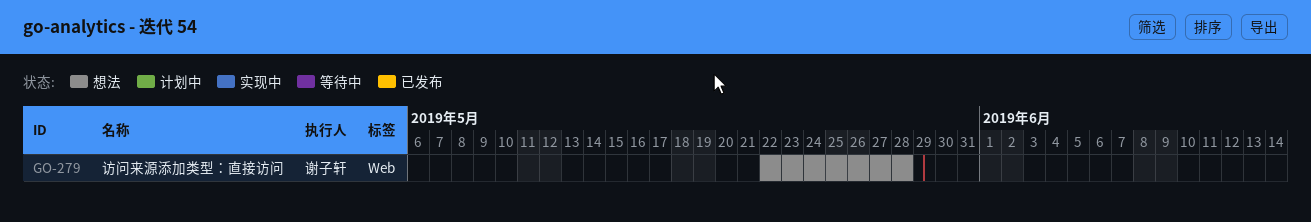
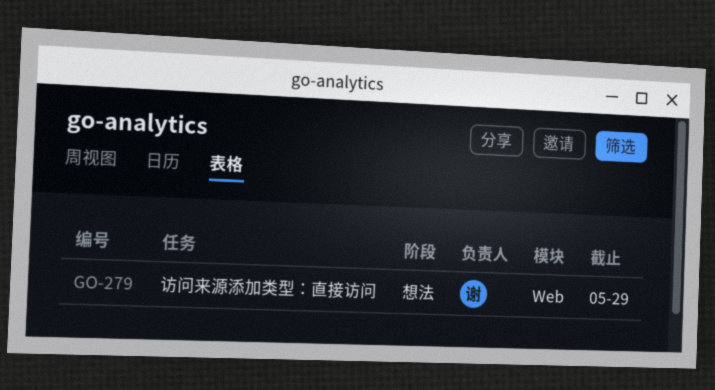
GO-279, due: May 28 -> May 29

